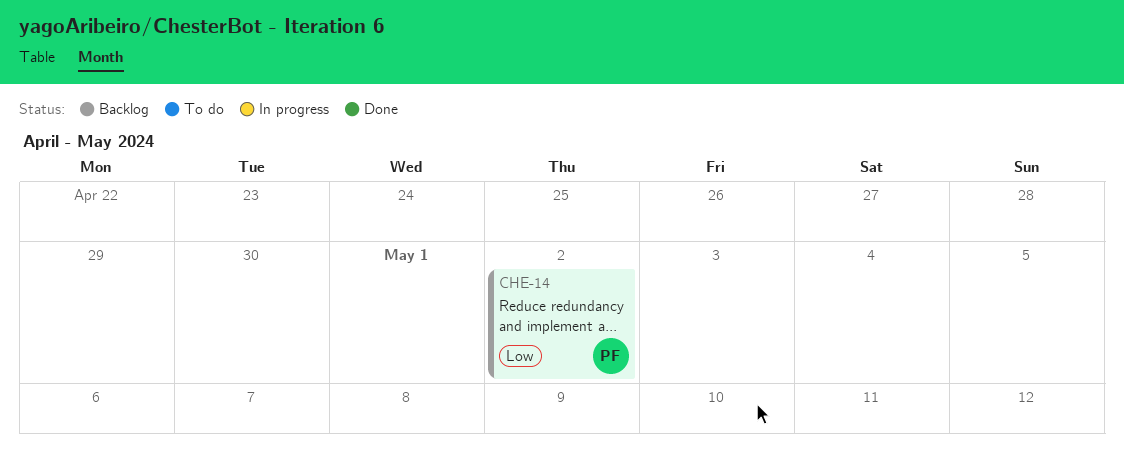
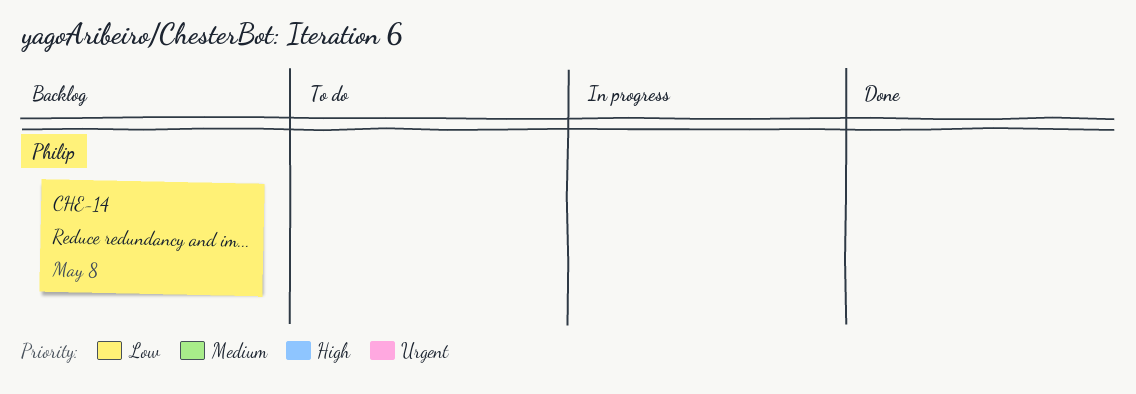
CHE-14, due: May 2 -> May 8

